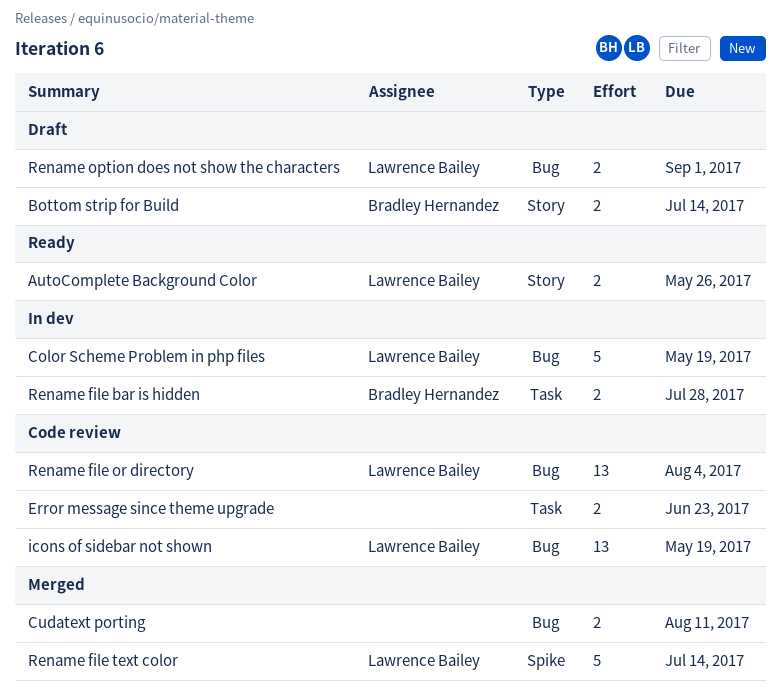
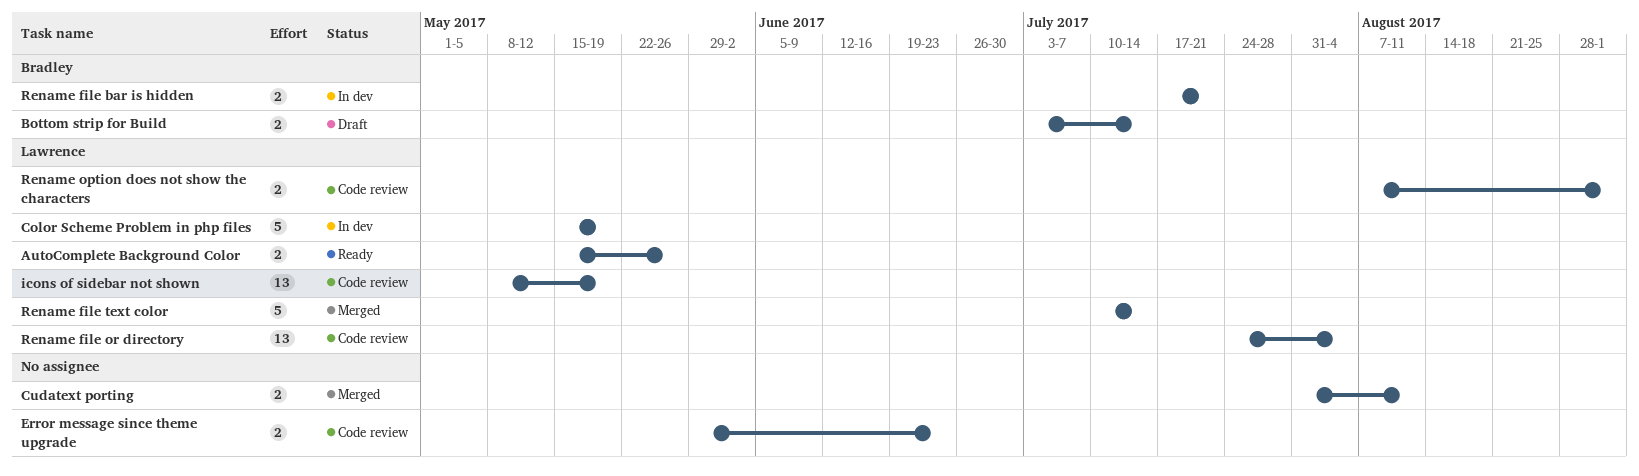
Rename file bar is hidden, due: Jul 28 -> Jul 21
Rename option does not show the characters, status: Draft -> Code review

